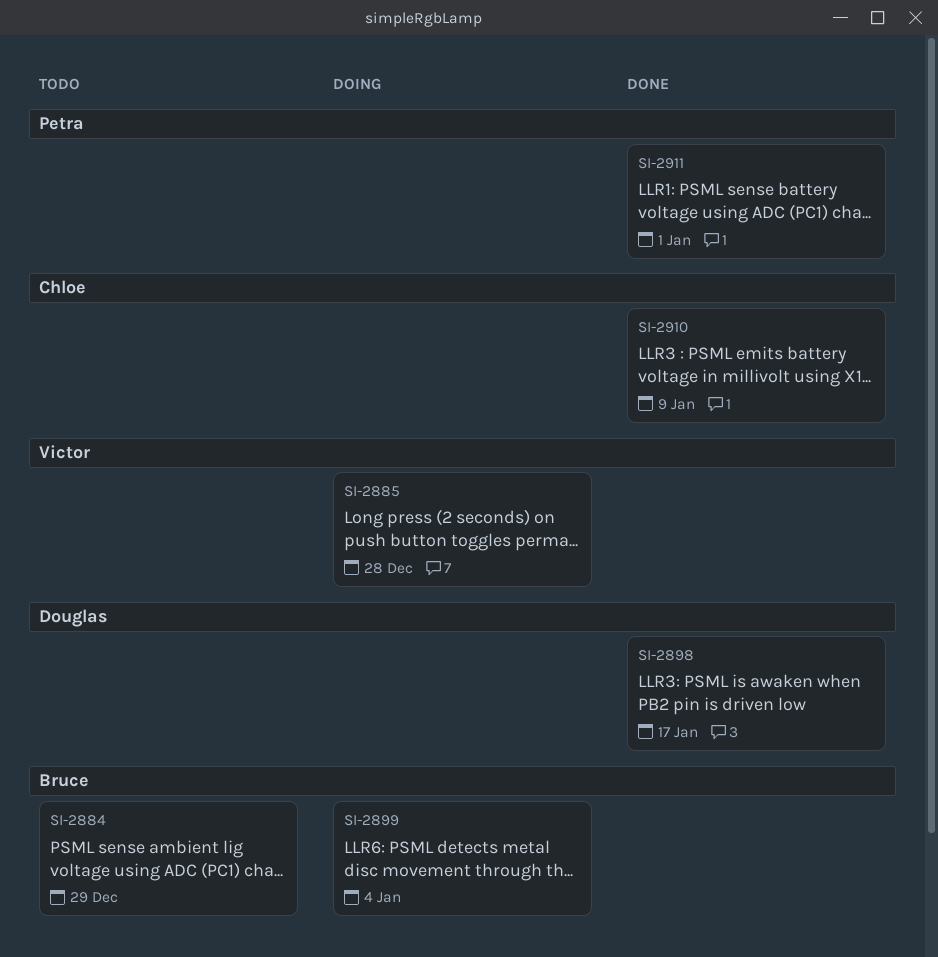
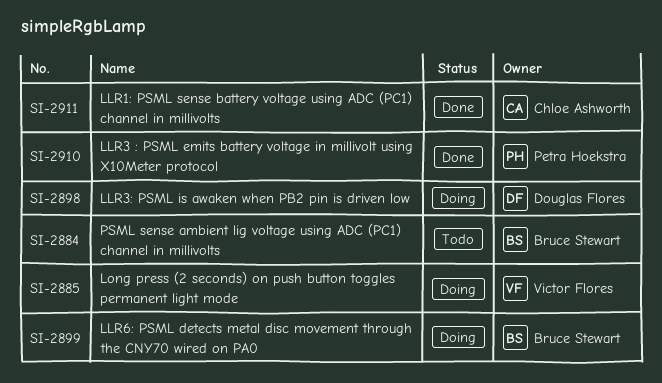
SI-2898, status: Done -> Doing
SI-2910, owner: Chloe Ashworth -> Petra Hoekstra
SI-2911, owner: Petra Hoekstra -> Chloe Ashworth

